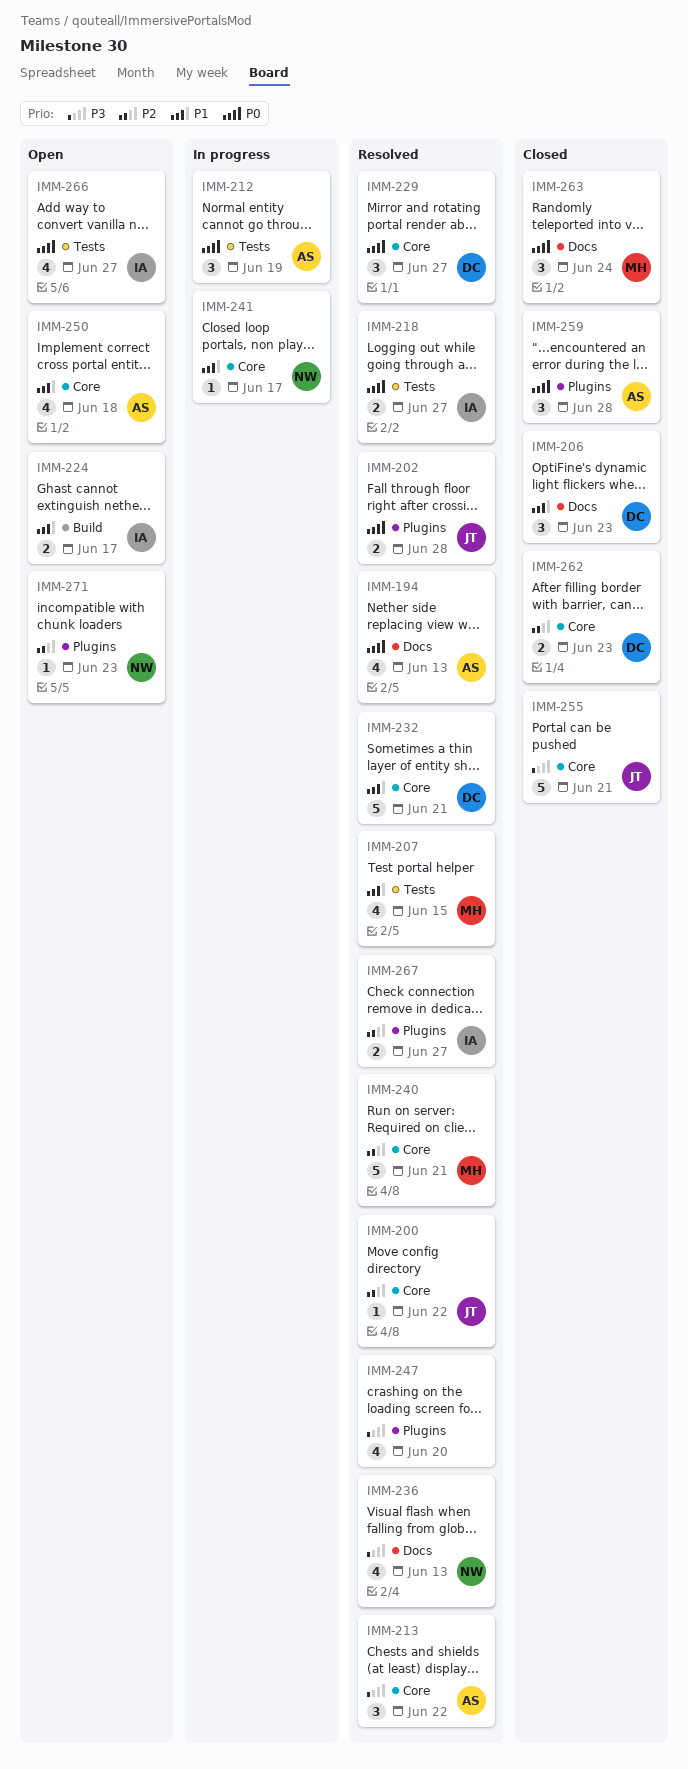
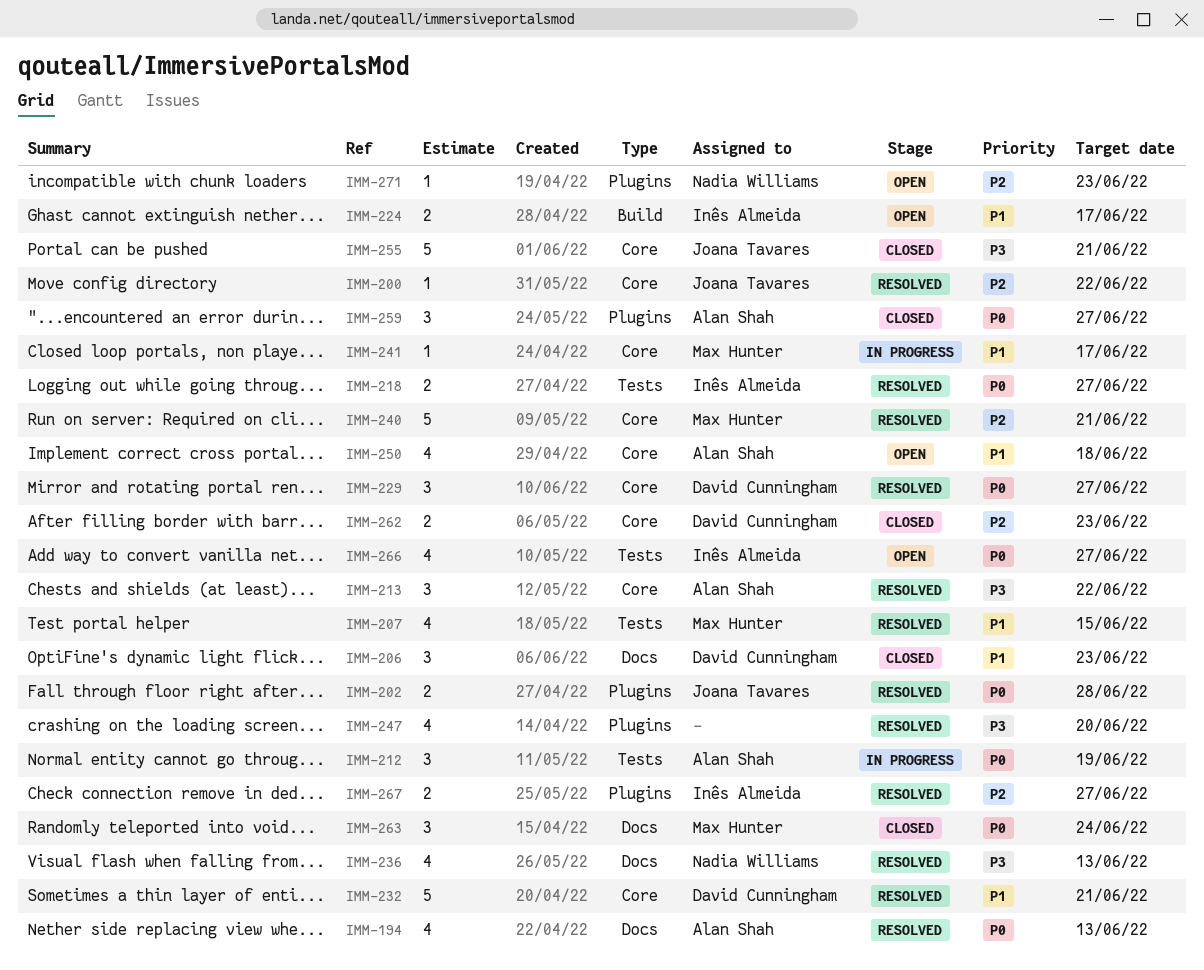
IMM-241, owner: Nadia Williams -> Max Hunter
IMM-259, due: Jun 28 -> Jun 27

